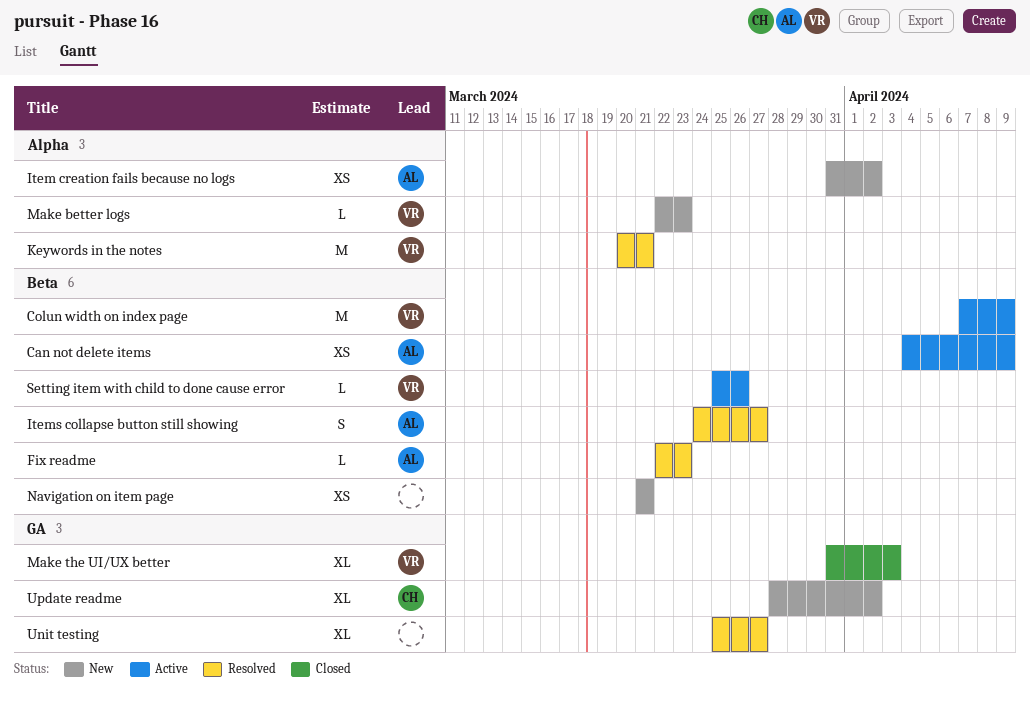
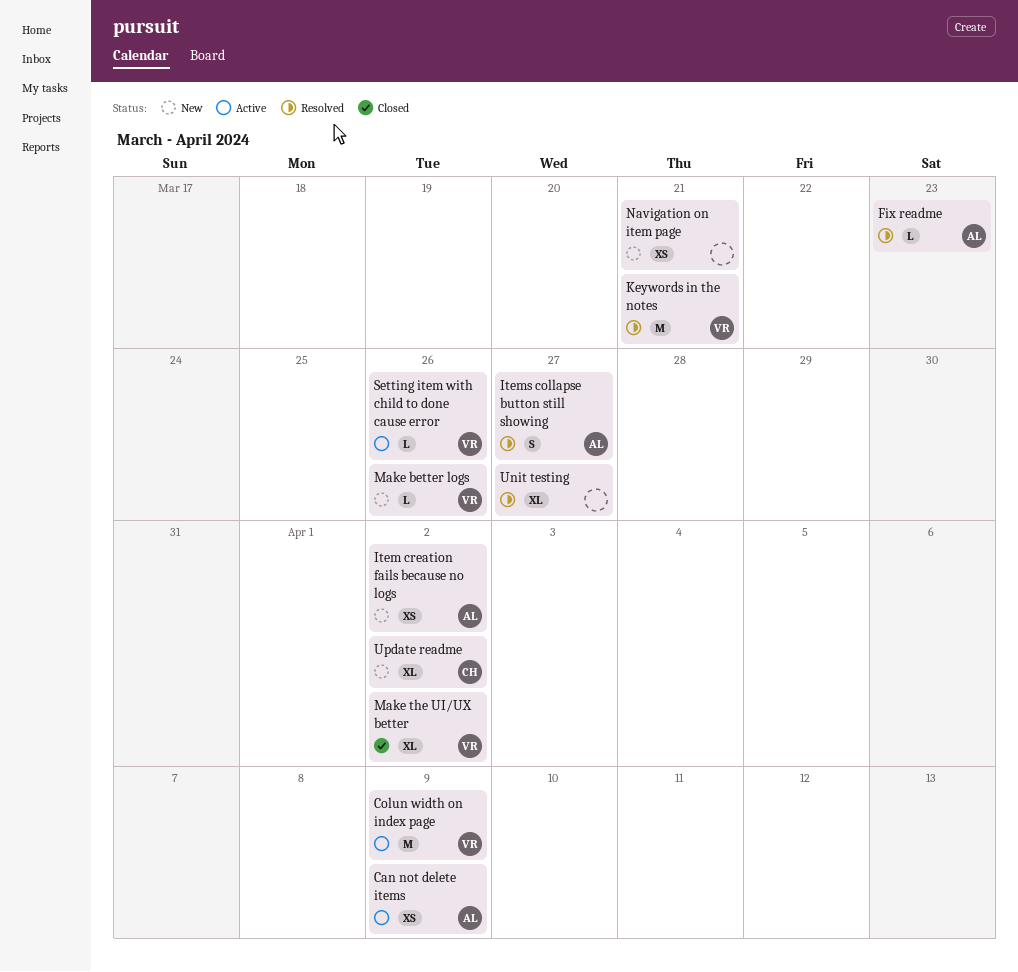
Make better logs, due: Mar 23 -> Mar 26
Make the UI/UX better, due: Apr 3 -> Apr 2

